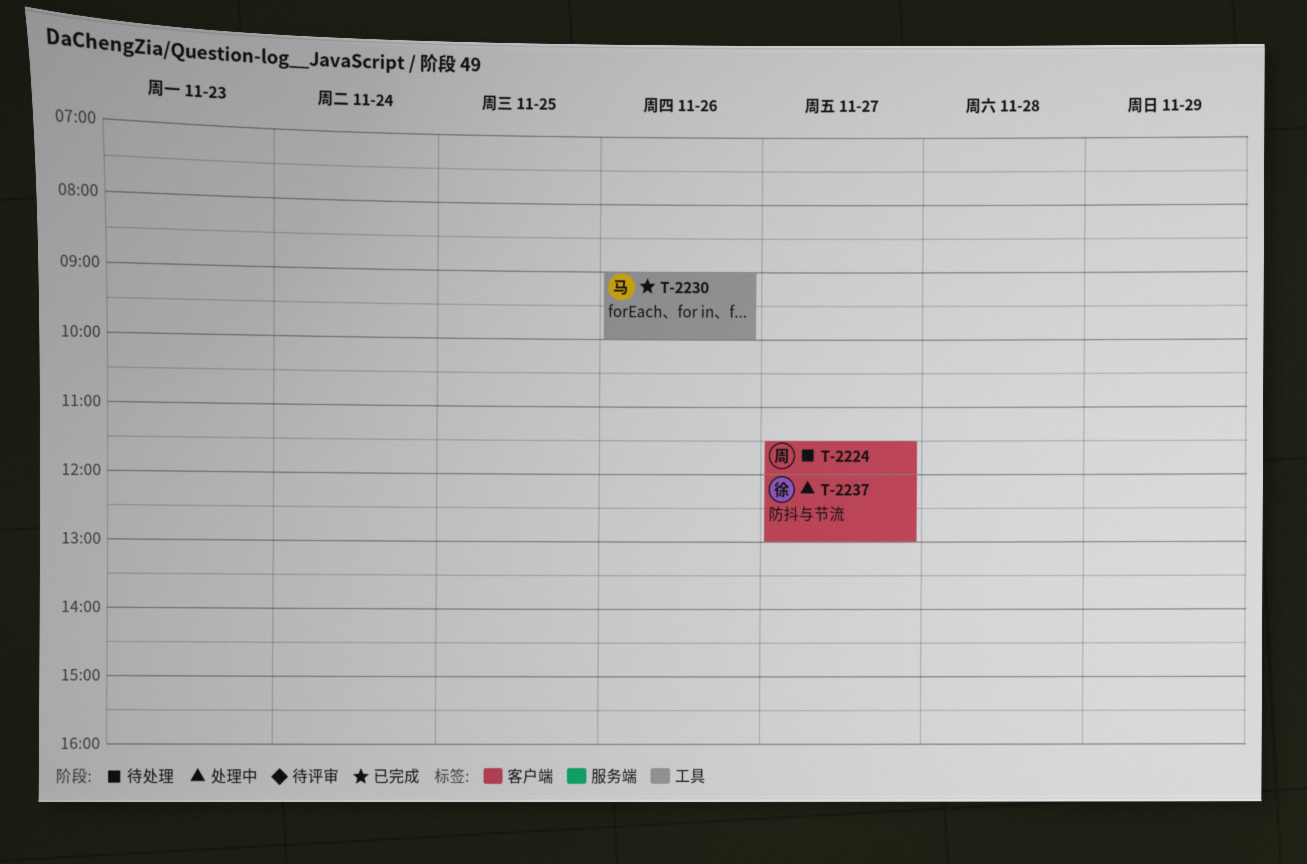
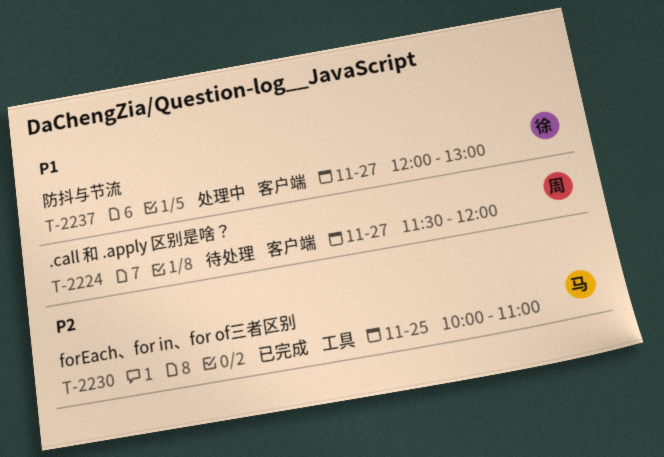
T-2230, day: Nov 26 -> Nov 25
T-2230, begins: 09:00 -> 10:00
T-2230, ends: 10:00 -> 11:00

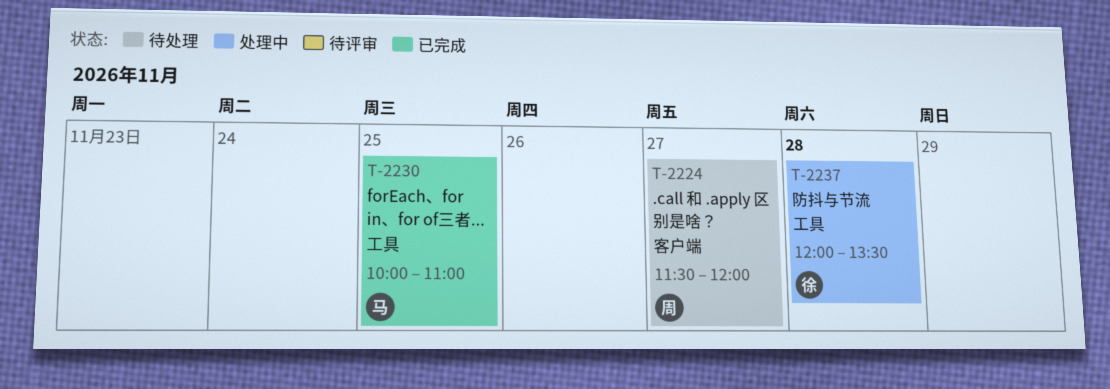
T-2237, label: 客户端 -> 工具
T-2237, day: Nov 27 -> Nov 28
T-2237, ends: 13:00 -> 13:30

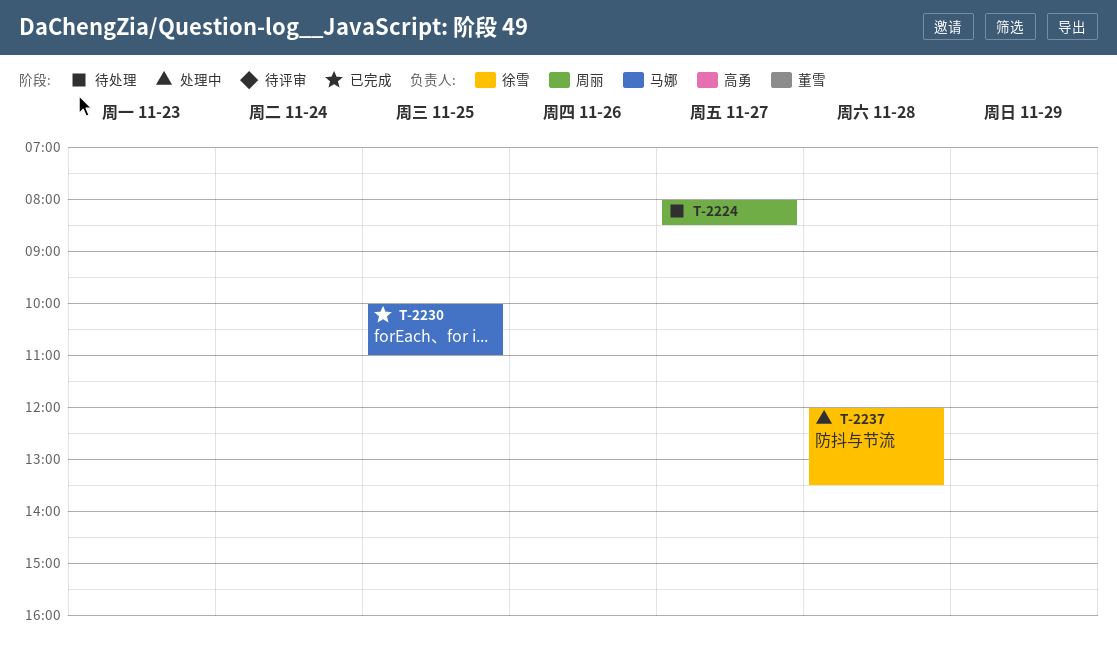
T-2224, begins: 11:30 -> 08:00
T-2224, ends: 12:00 -> 08:30

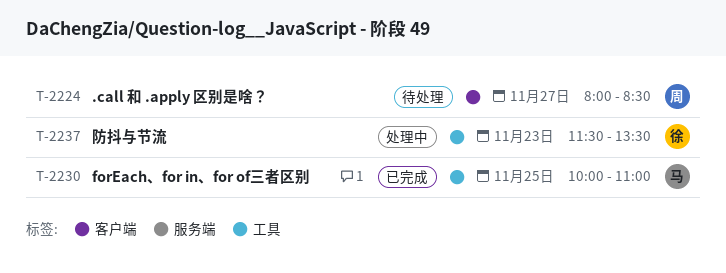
T-2237, day: Nov 28 -> Nov 23
T-2237, begins: 12:00 -> 11:30

